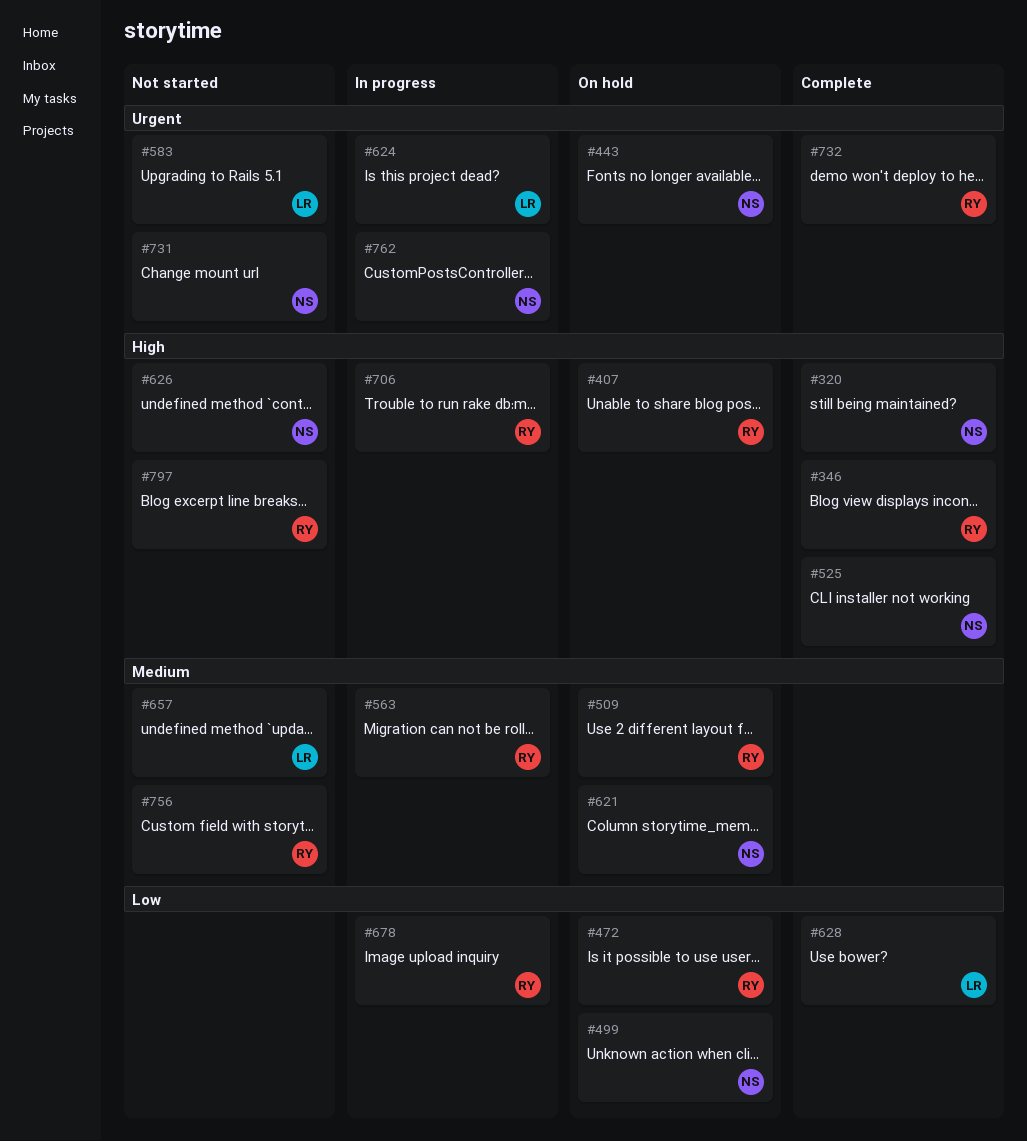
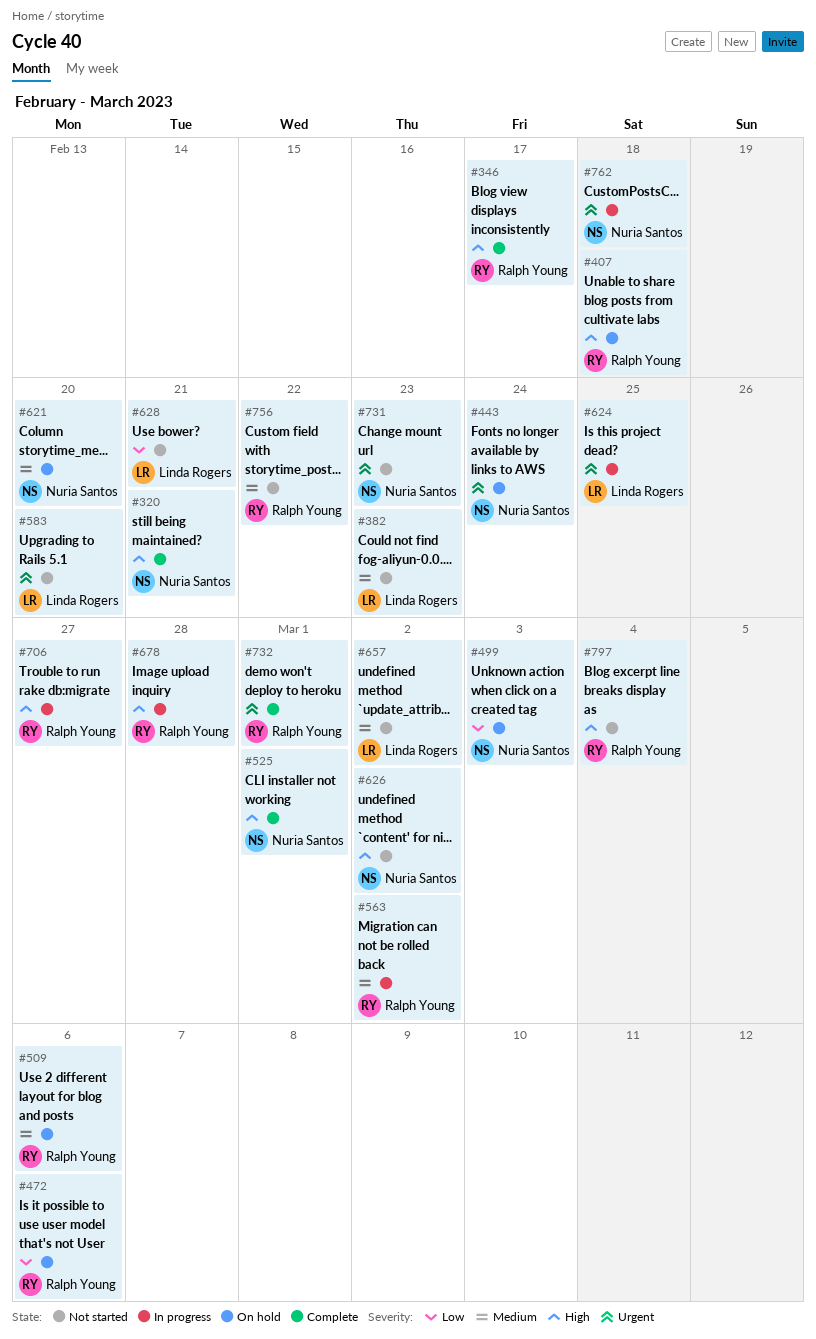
#382: none -> present
#628, status: Complete -> Not started
#678, priority: Low -> High

